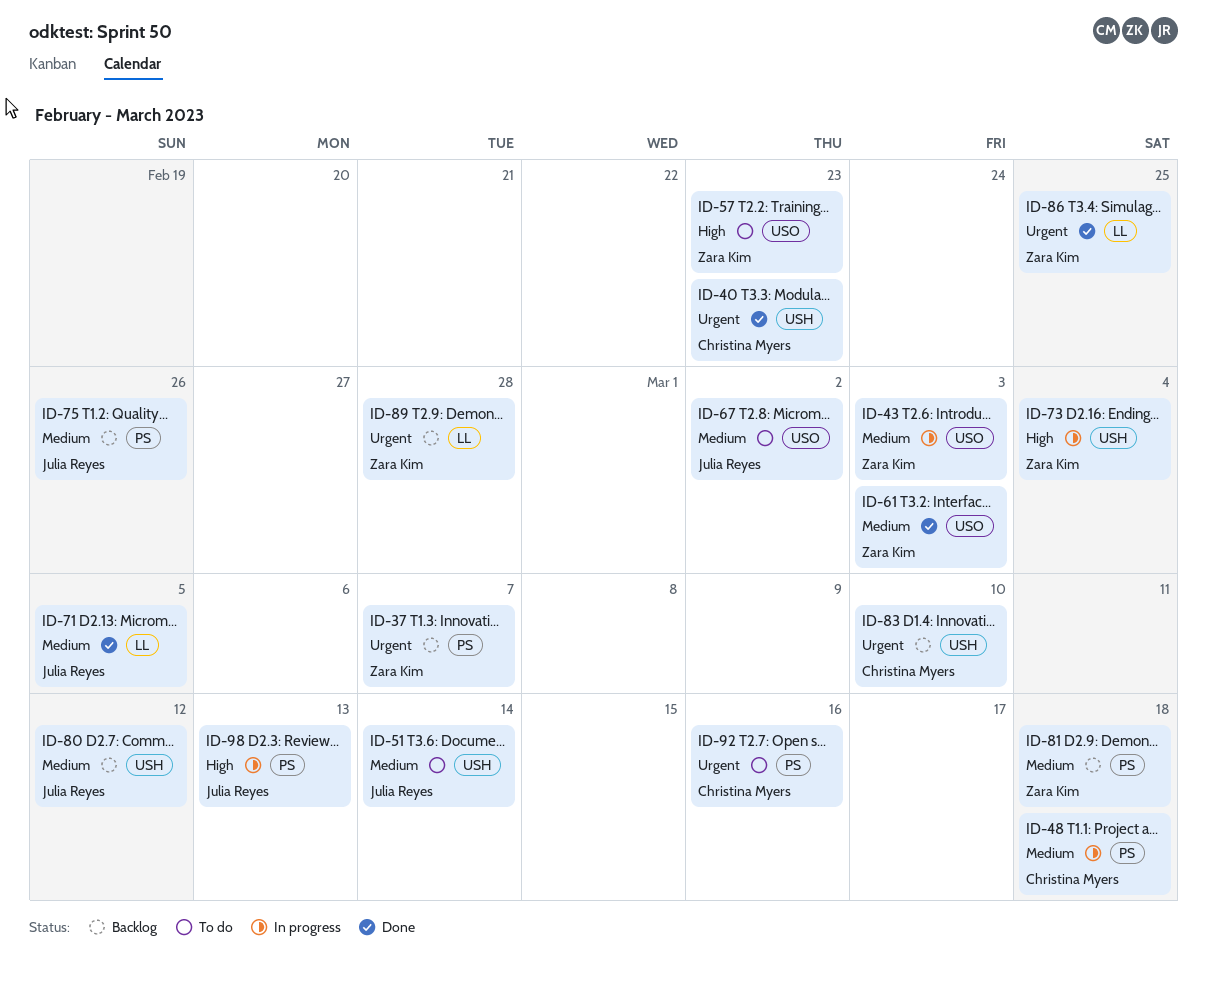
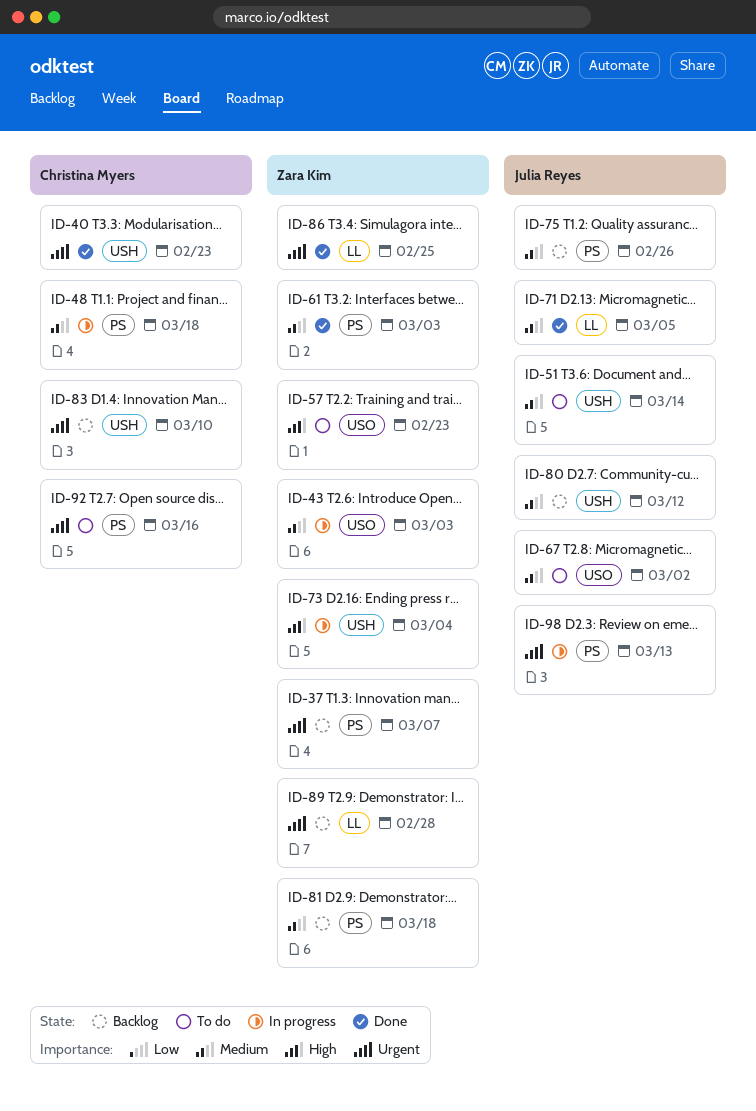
ID-61, label: USO -> PS
ID-98, priority: High -> Urgent

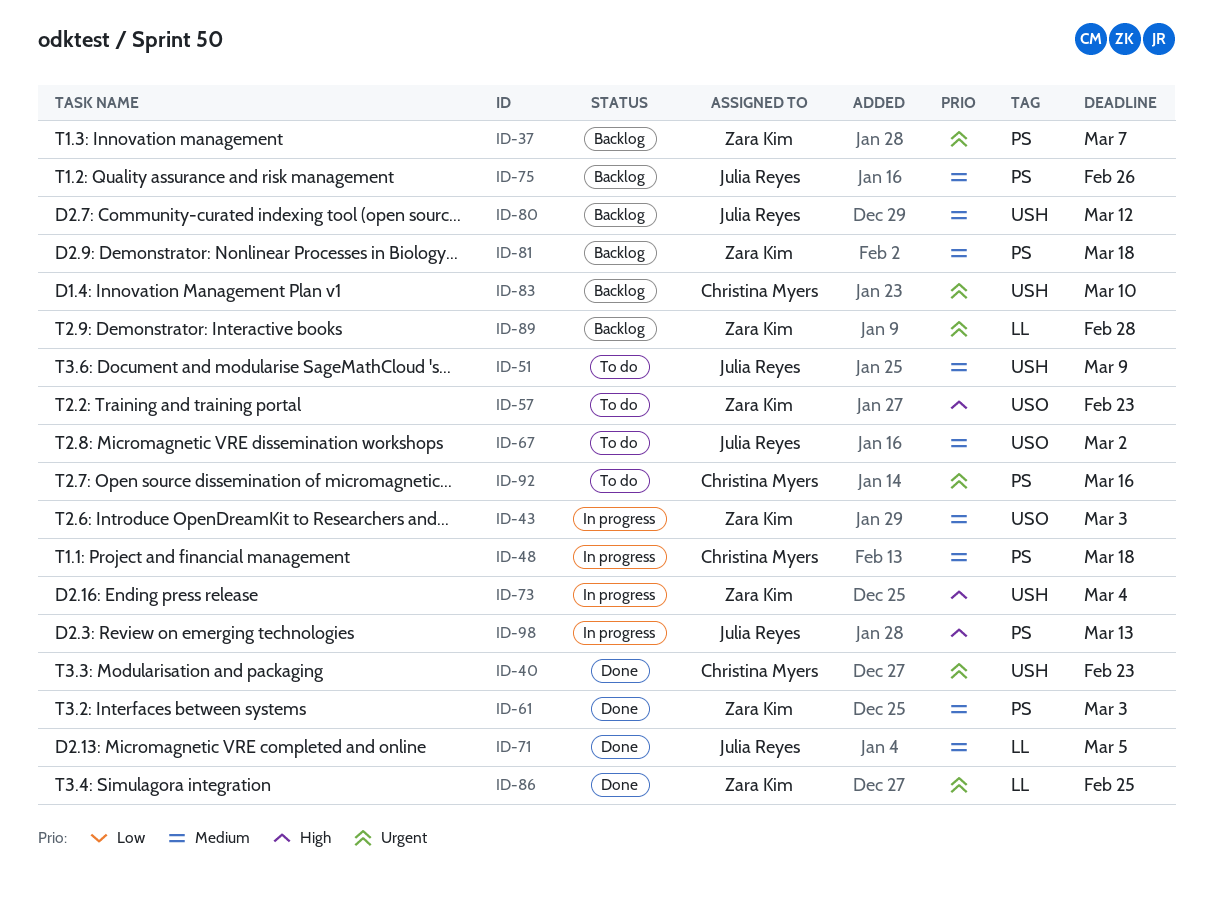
ID-51, due: Mar 14 -> Mar 9
ID-98, priority: Urgent -> High

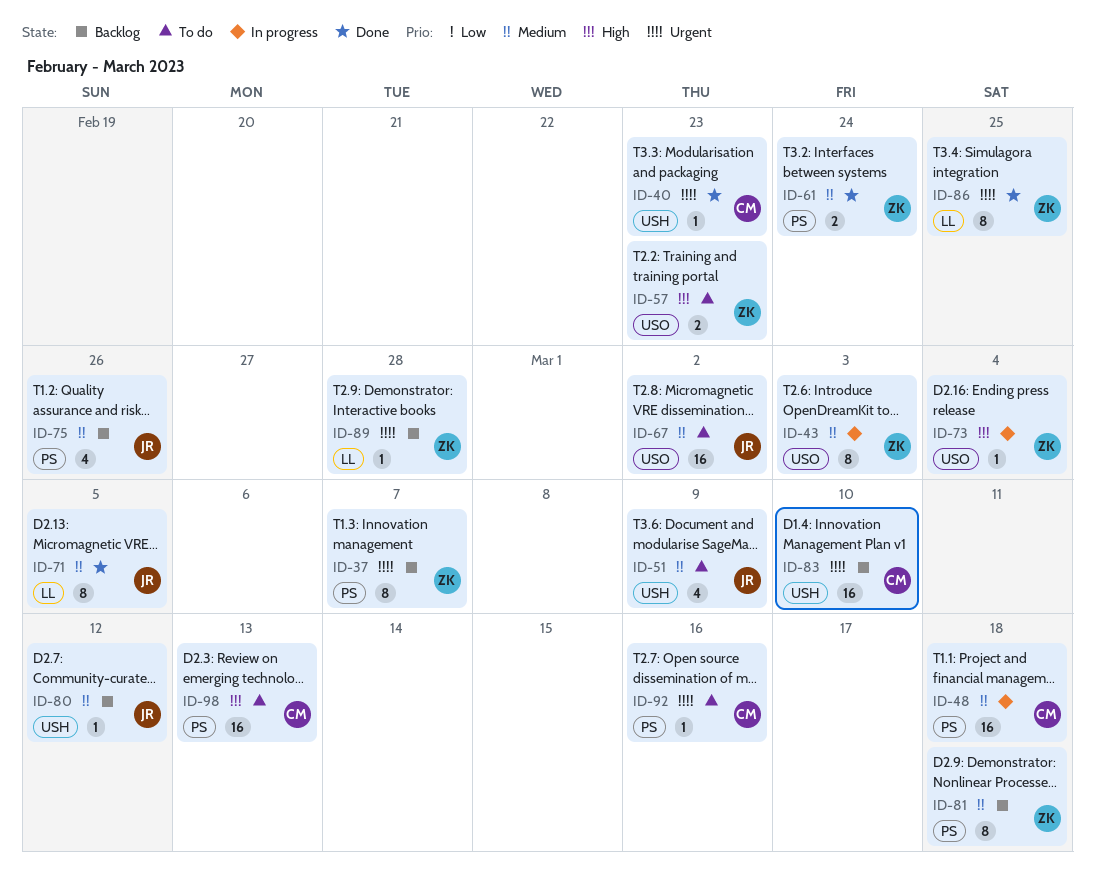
ID-61, due: Mar 3 -> Feb 24
ID-73, label: USH -> USO
ID-98, status: In progress -> To do
ID-98, owner: Julia Reyes -> Christina Myers

